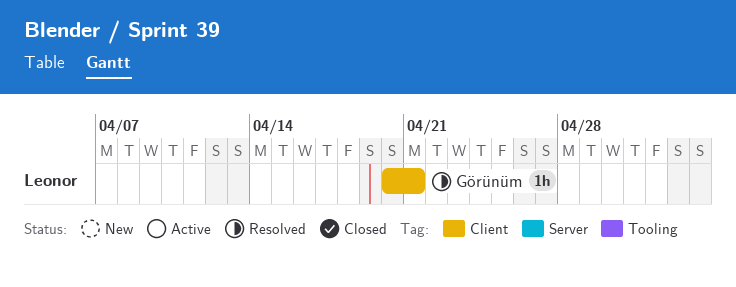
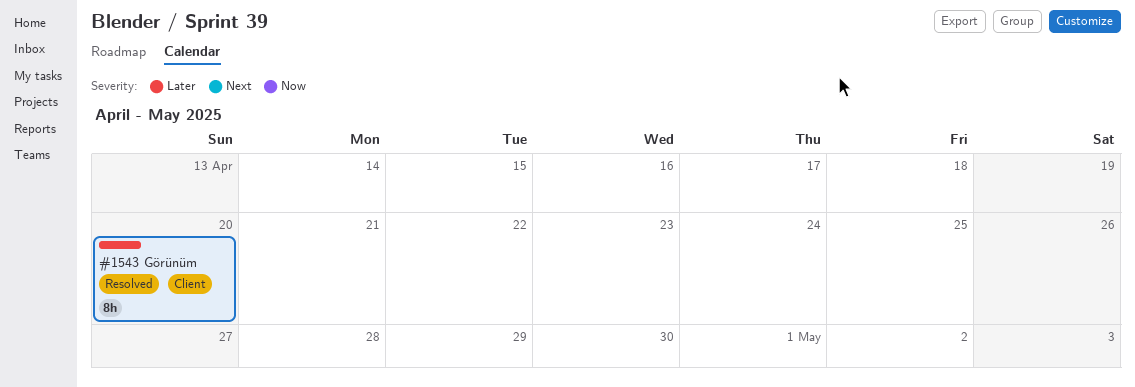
Görünüm, estimate: 1h -> 8h
Görünüm, due: Apr 21 -> Apr 20

